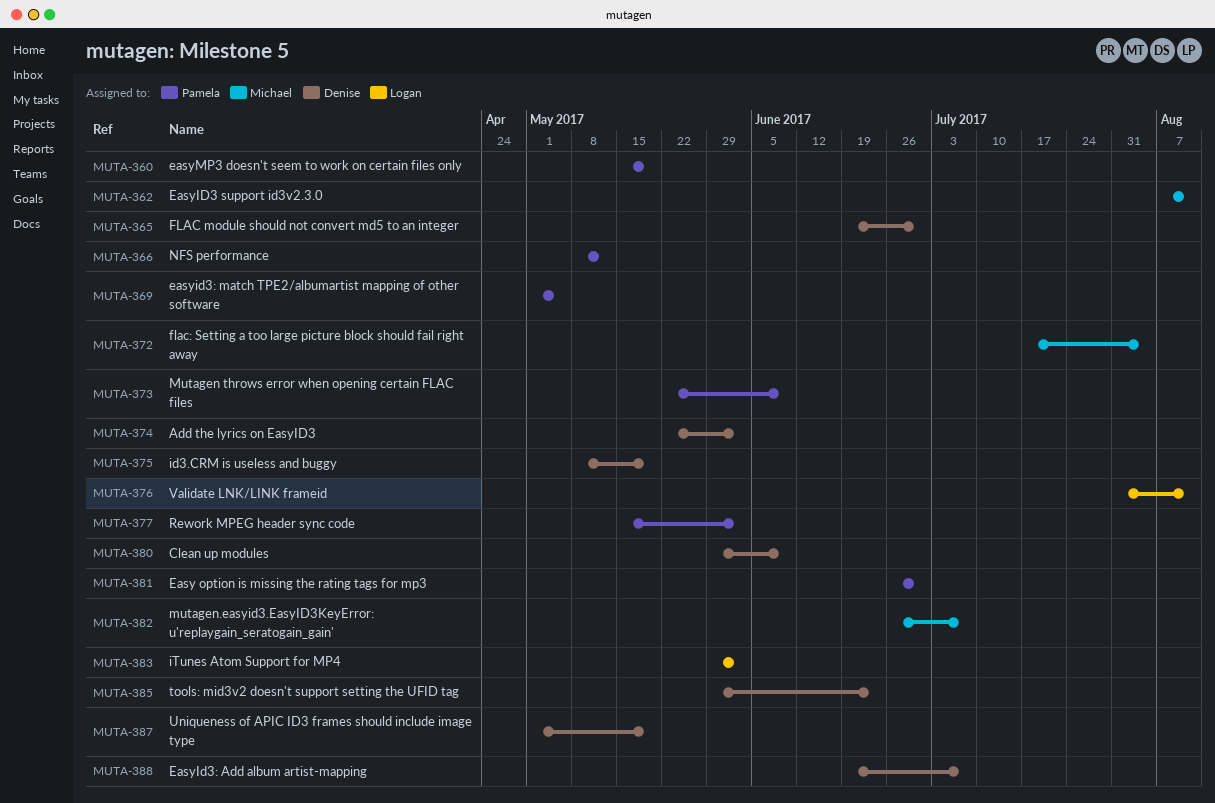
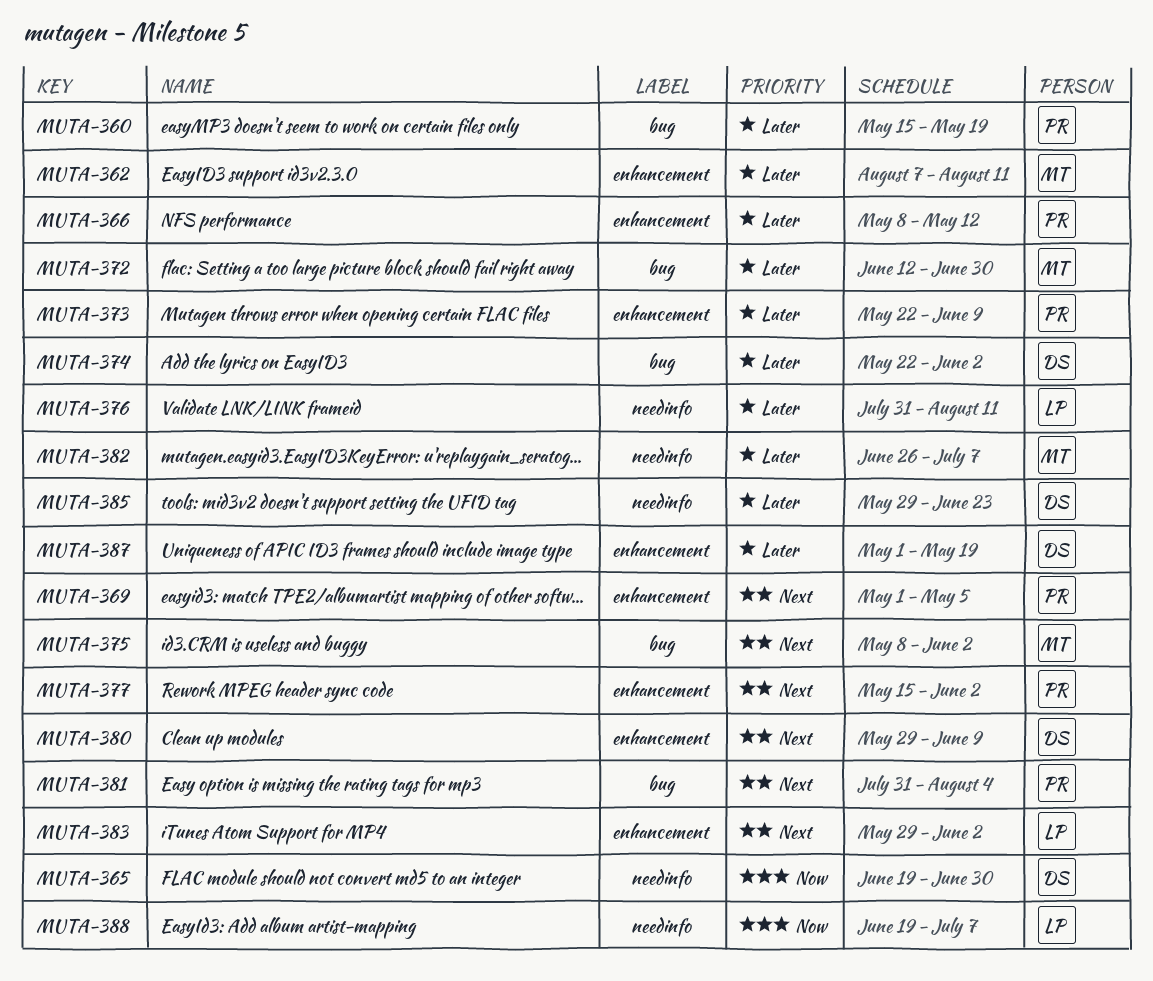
MUTA-372, start: Jul 17 -> Jun 12
MUTA-372, due: Aug 4 -> Jun 30
MUTA-375, owner: Denise -> Michael
MUTA-375, due: May 19 -> Jun 2
MUTA-381, start: Jun 26 -> Jul 31
MUTA-381, due: Jun 30 -> Aug 4
MUTA-388, owner: Denise -> Logan

